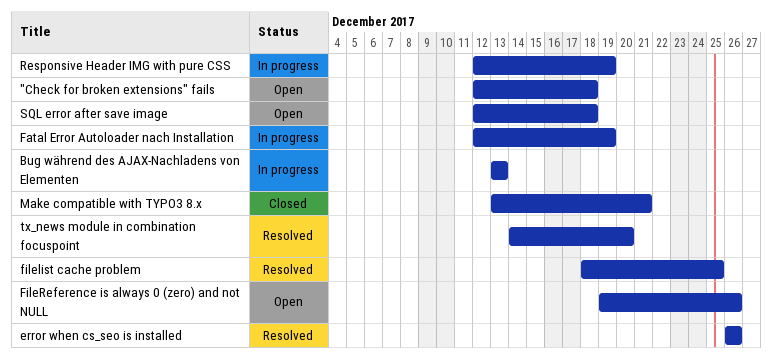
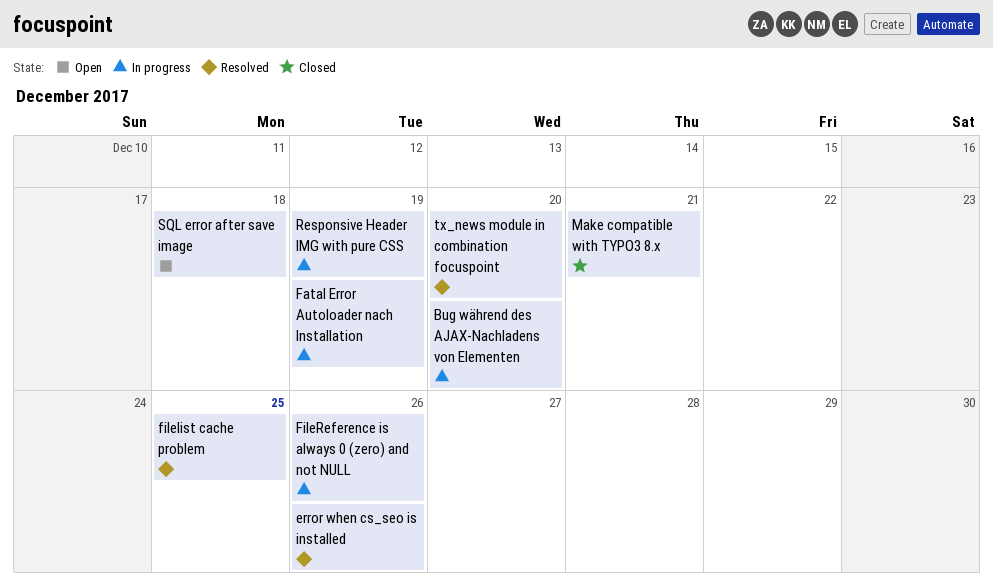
"Check for broken extensions" fails: present -> none
Bug während des AJAX-Nachladens von Elementen, due: Dec 13 -> Dec 20
FileReference is always 0 (zero) and not NULL, status: Open -> In progress

